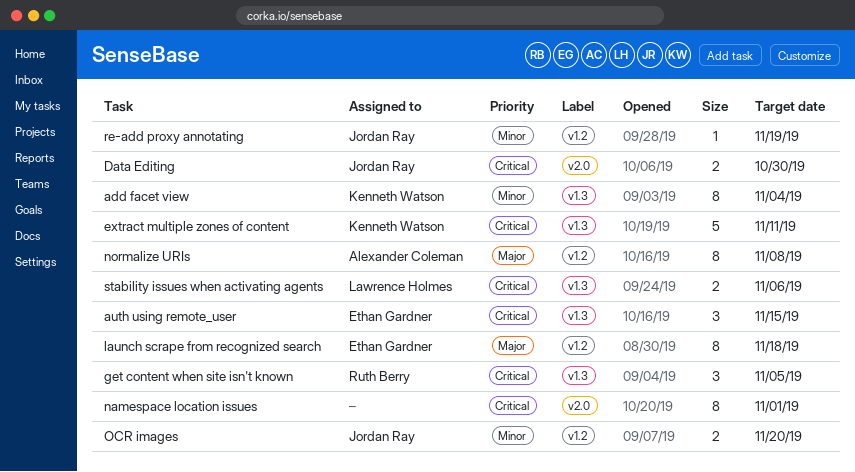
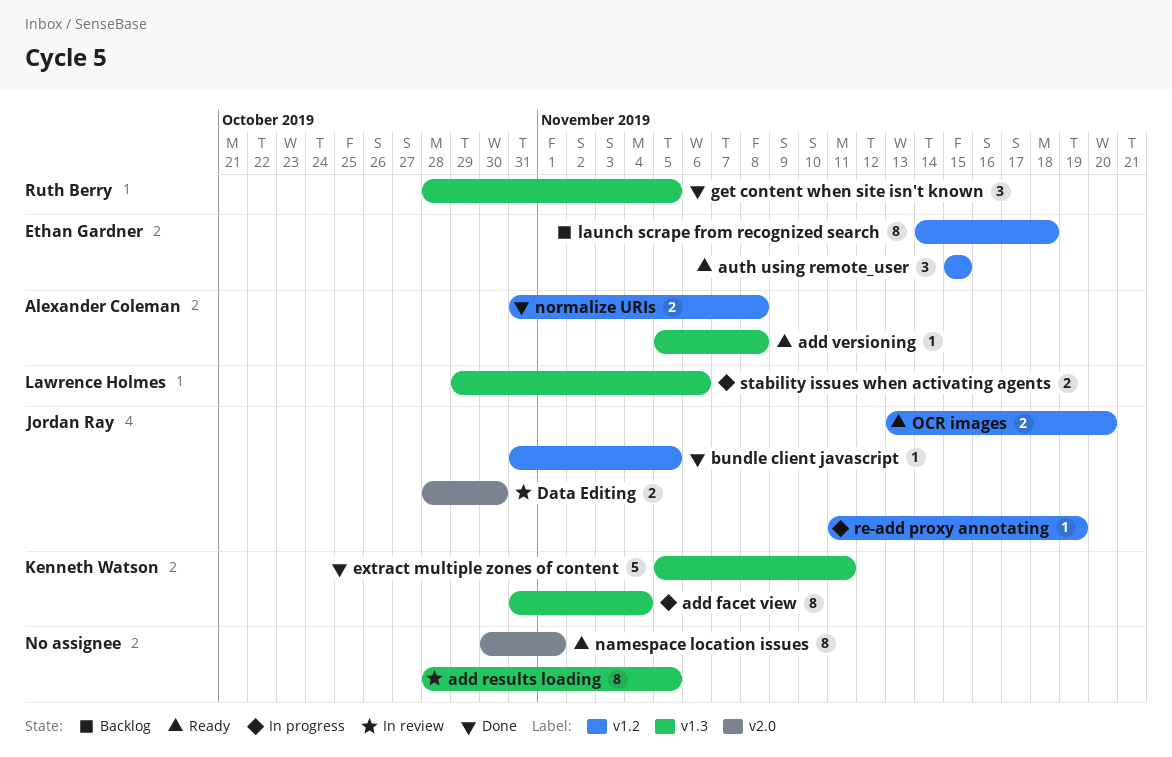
add results loading: none -> present
add versioning: none -> present
auth using remote_user, label: v1.3 -> v1.2
bundle client javascript: none -> present
normalize URIs, estimate: 8 -> 2

